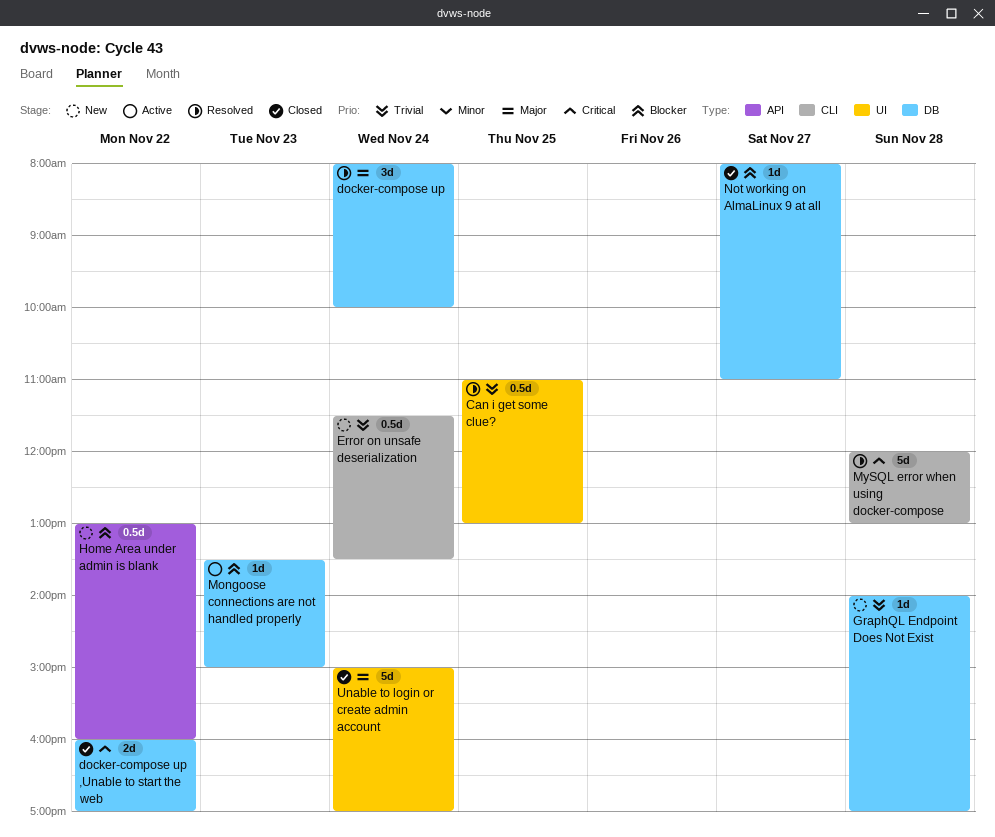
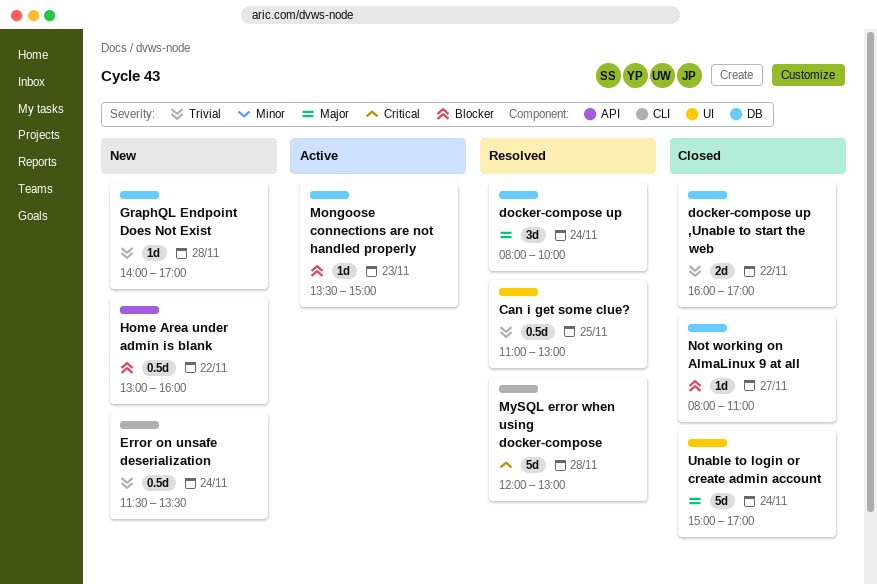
docker-compose up ,Unable to start the web, priority: Critical -> Trivial

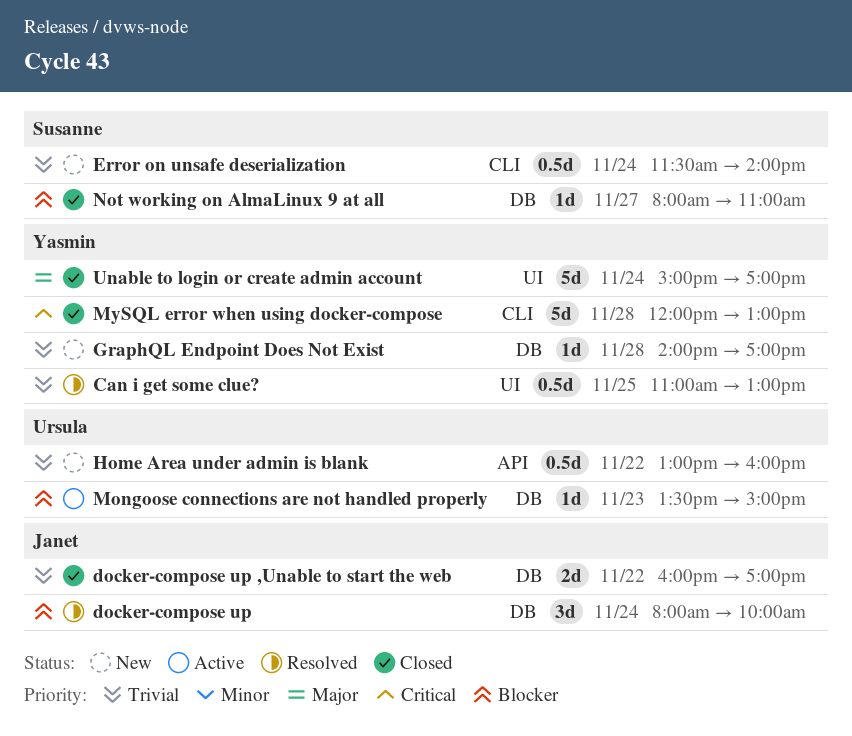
docker-compose up, priority: Major -> Blocker
Error on unsafe deserialization, ends: 13:30 -> 14:00
Home Area under admin is blank, priority: Blocker -> Trivial
MySQL error when using docker-compose, status: Resolved -> Closed

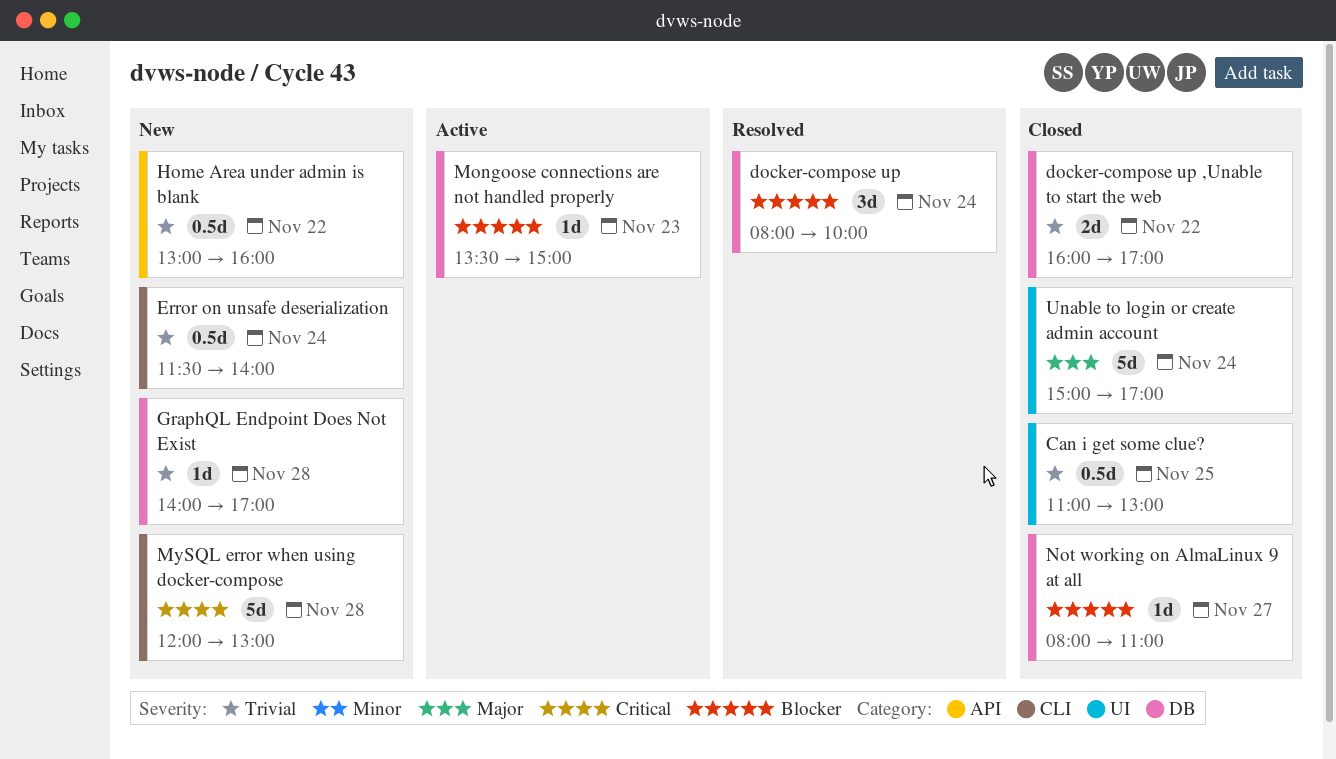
Can i get some clue?, status: Resolved -> Closed
MySQL error when using docker-compose, status: Closed -> New

